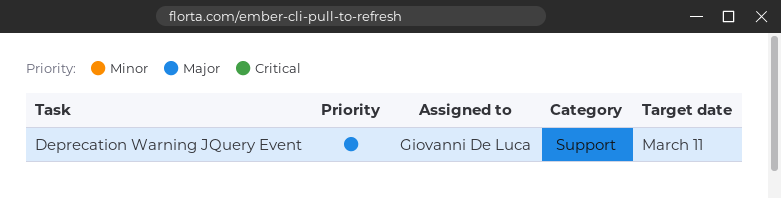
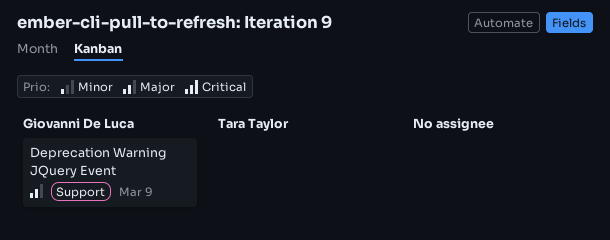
Deprecation Warning JQuery Event, due: Mar 11 -> Mar 9

